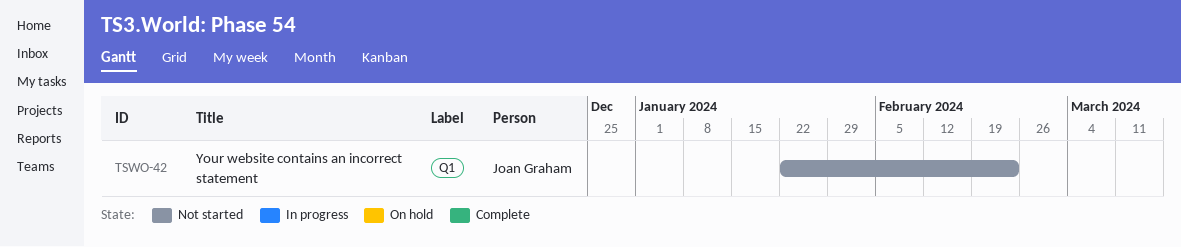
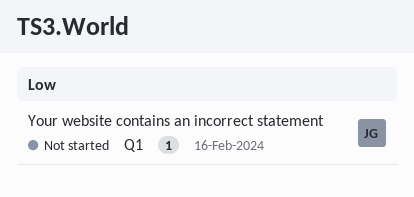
Your website contains an incorrect statement, due: Feb 23 -> Feb 16

